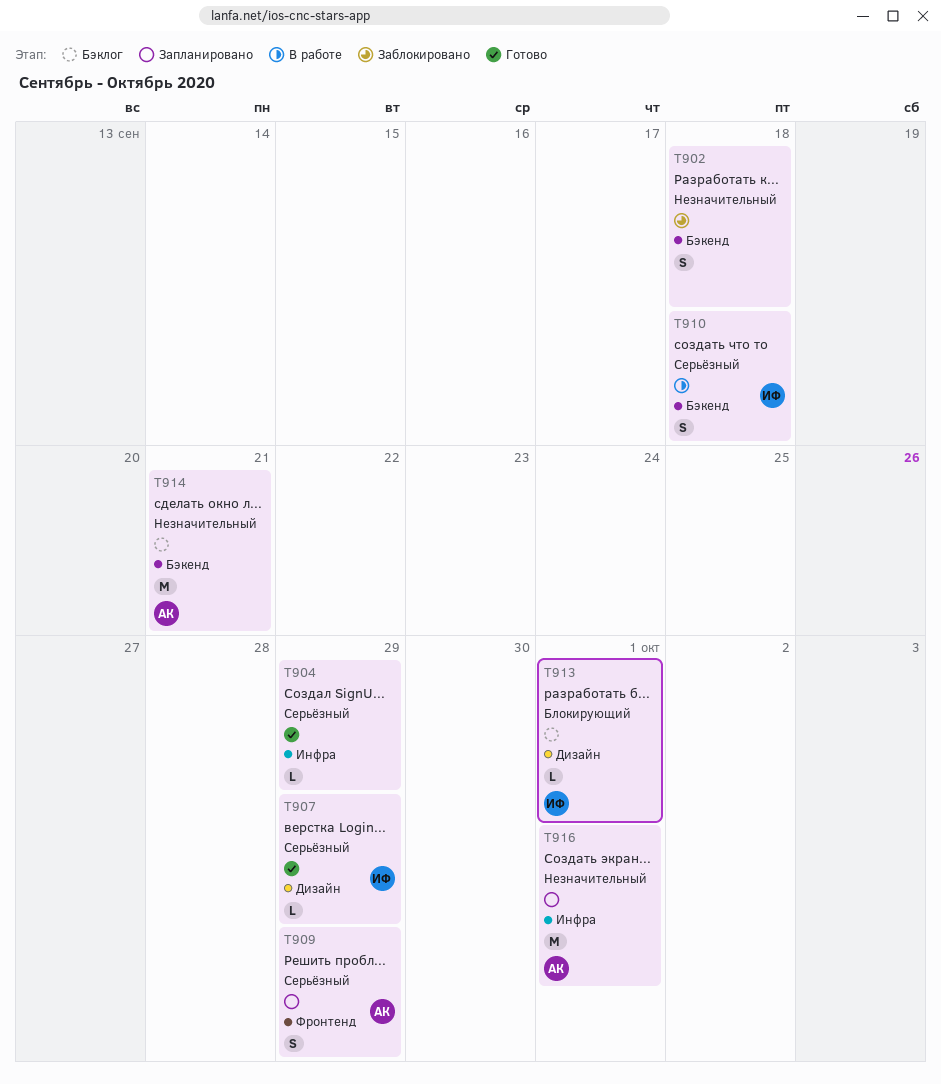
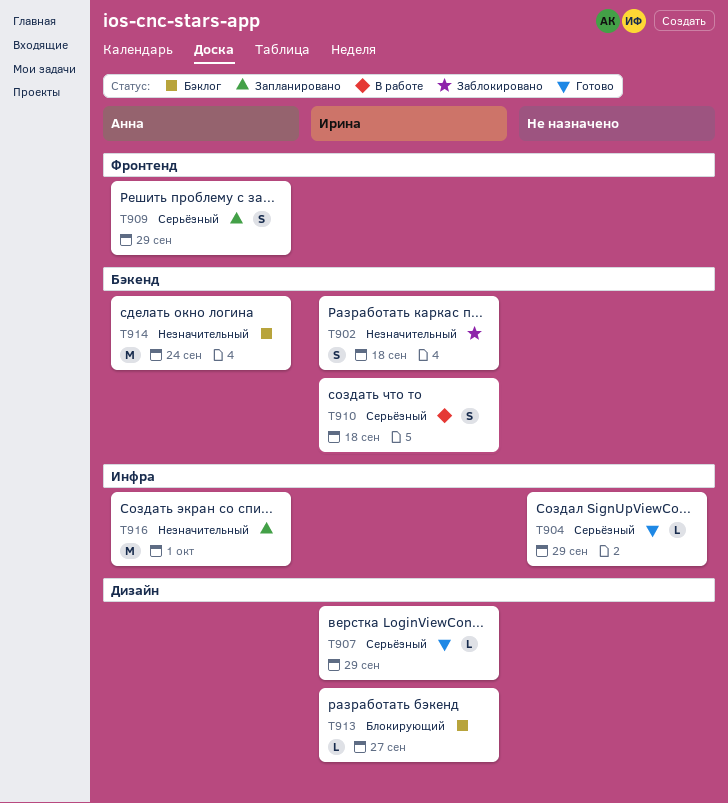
T902, owner: none -> Ирина
T913, due: Oct 1 -> Sep 27
T914, due: Sep 21 -> Sep 24

